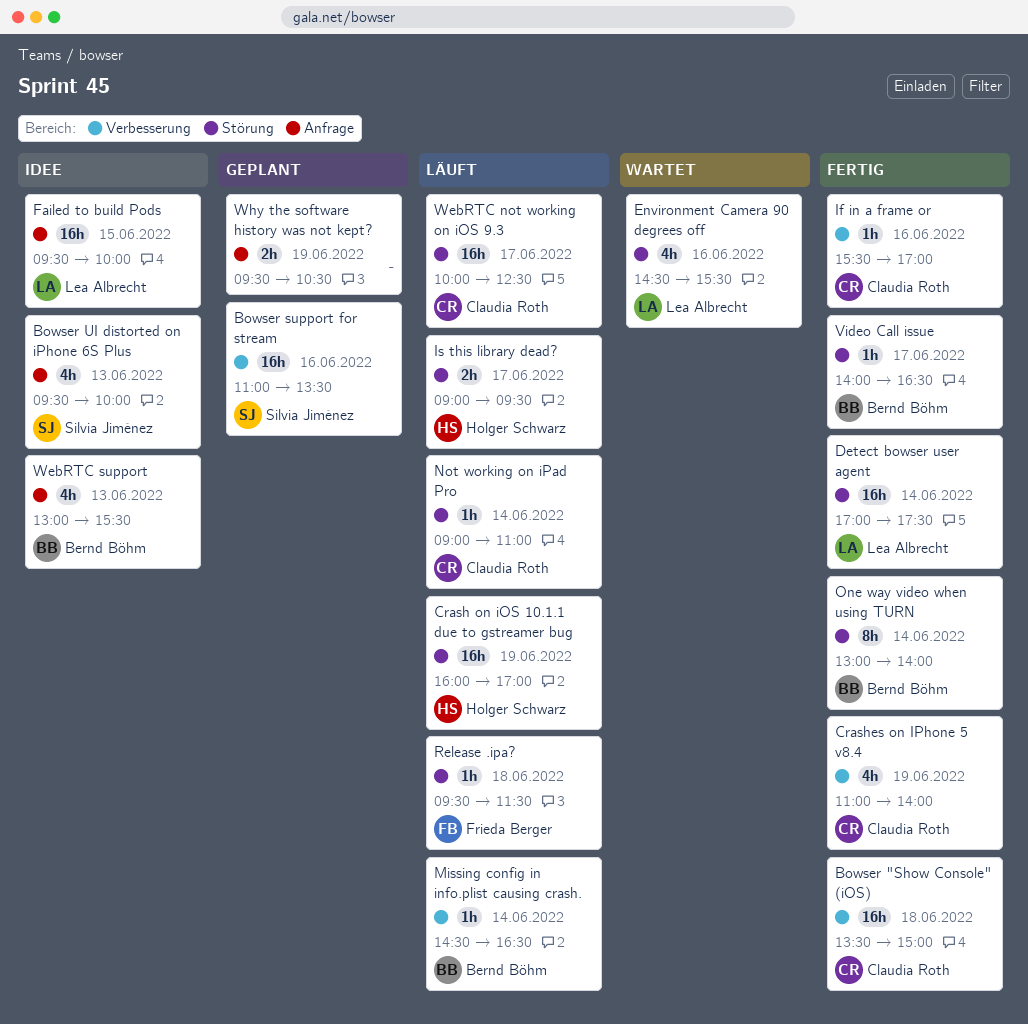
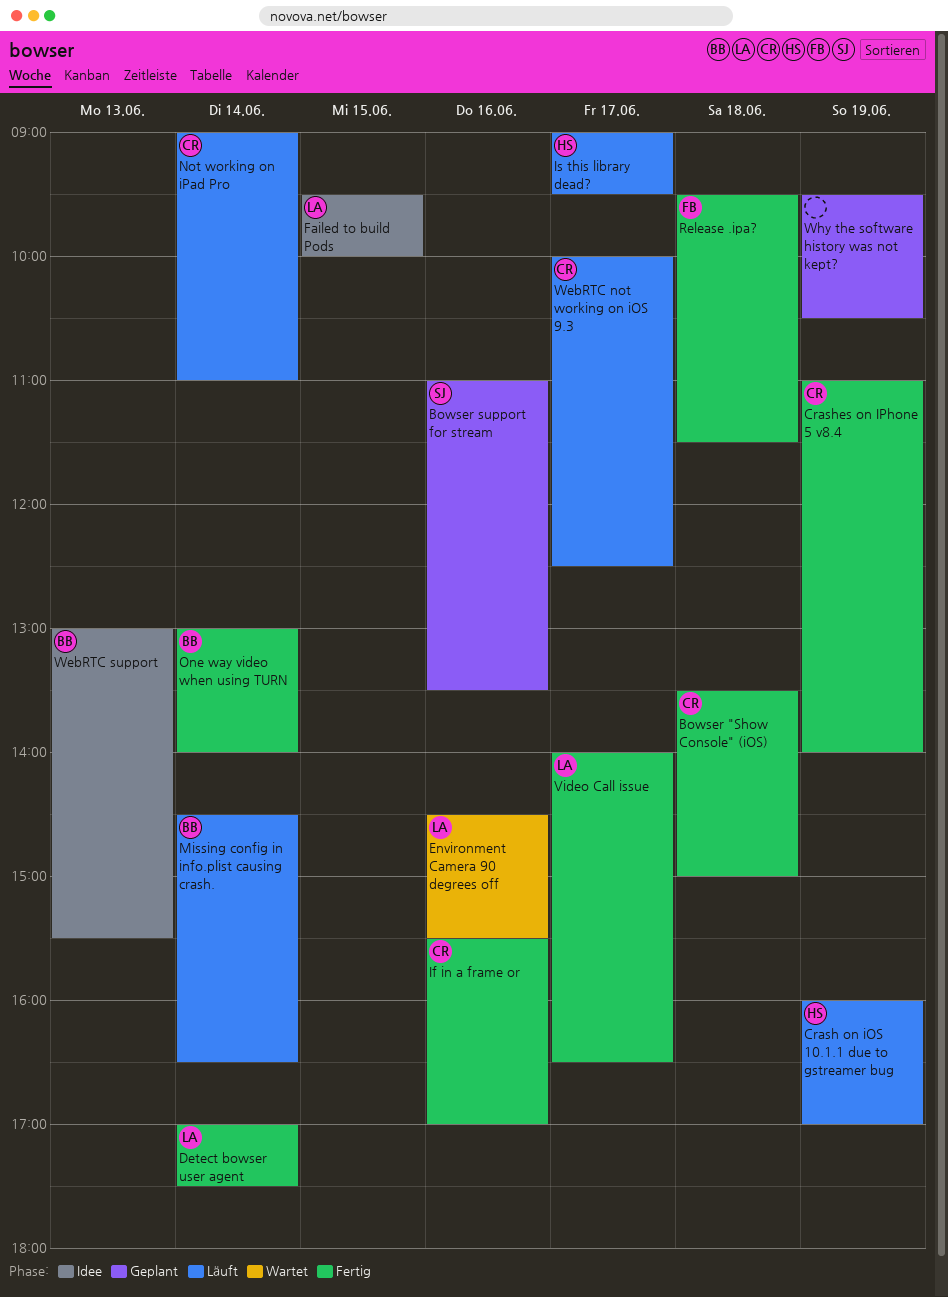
Bowser UI distorted on iPhone 6S Plus: present -> none
Release .ipa?, status: Läuft -> Fertig
Video Call issue, owner: Bernd Böhm -> Lea Albrecht

